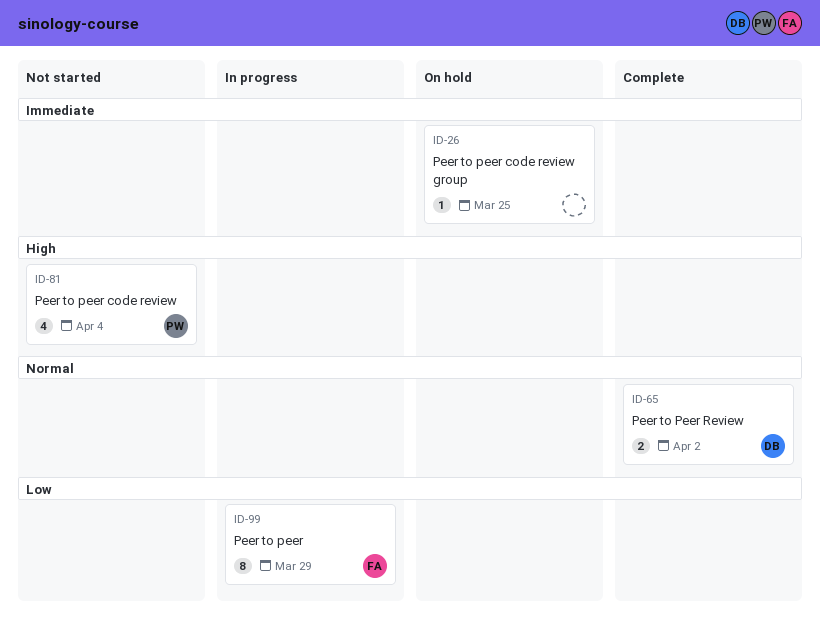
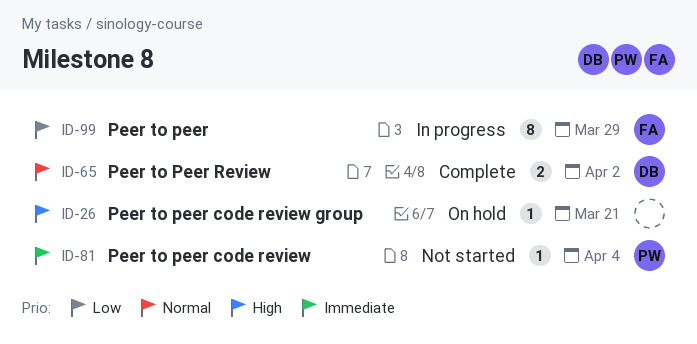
ID-26, priority: Immediate -> High
ID-26, due: Mar 25 -> Mar 21
ID-81, priority: High -> Immediate
ID-81, estimate: 4 -> 1

